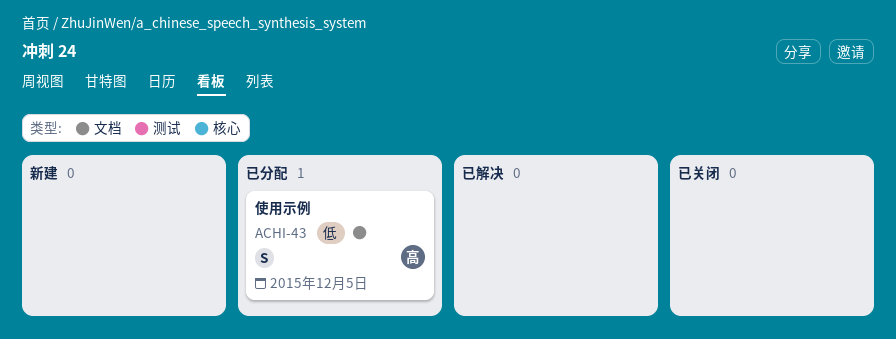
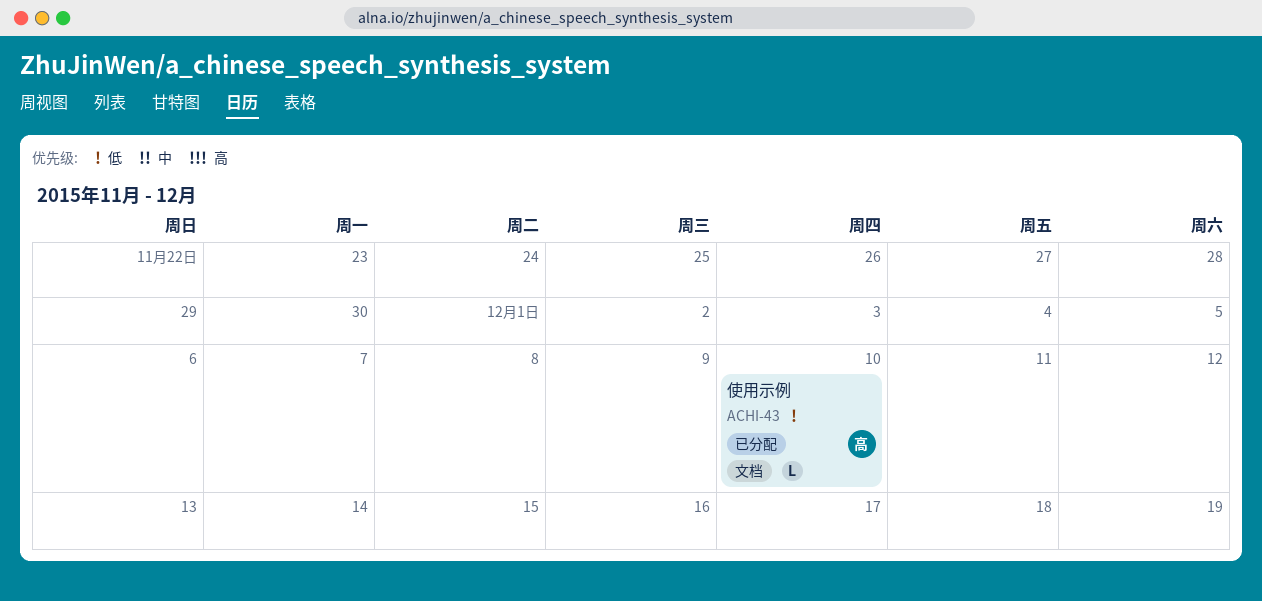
ACHI-43, estimate: S -> L
ACHI-43, due: Dec 5 -> Dec 10

